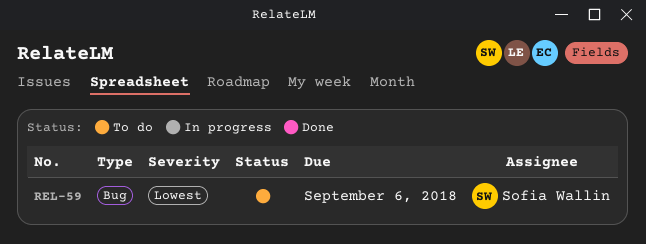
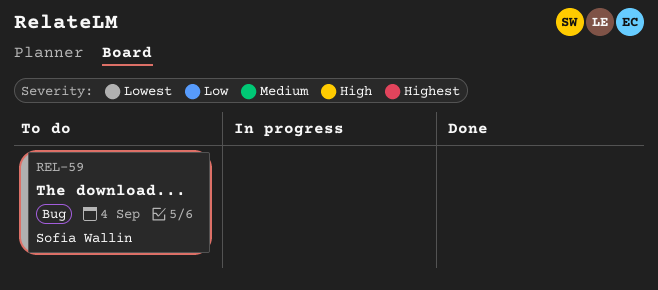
REL-59, due: Sep 6 -> Sep 4

